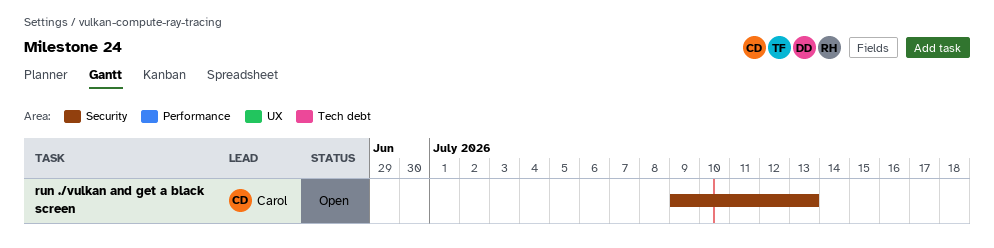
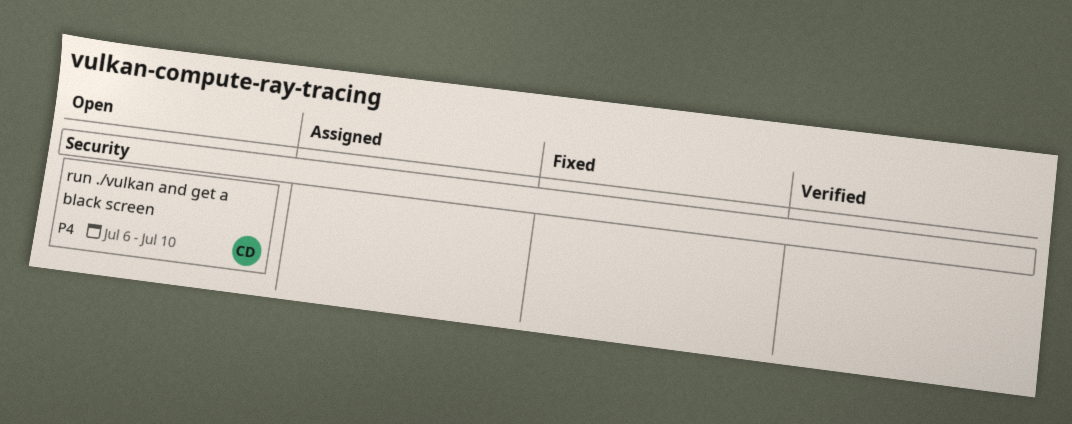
run ./vulkan and get a black screen, start: Jul 9 -> Jul 6
run ./vulkan and get a black screen, due: Jul 13 -> Jul 10

